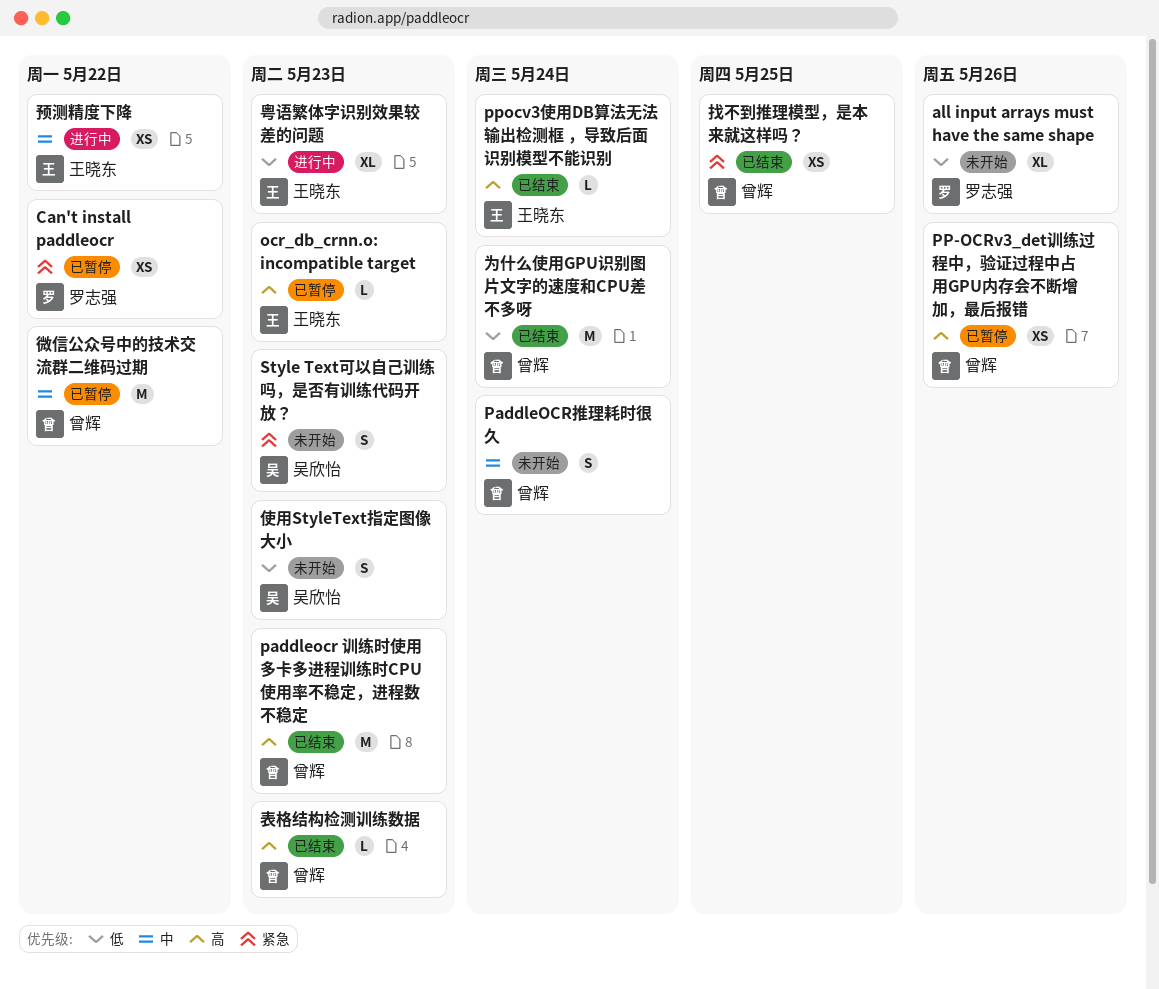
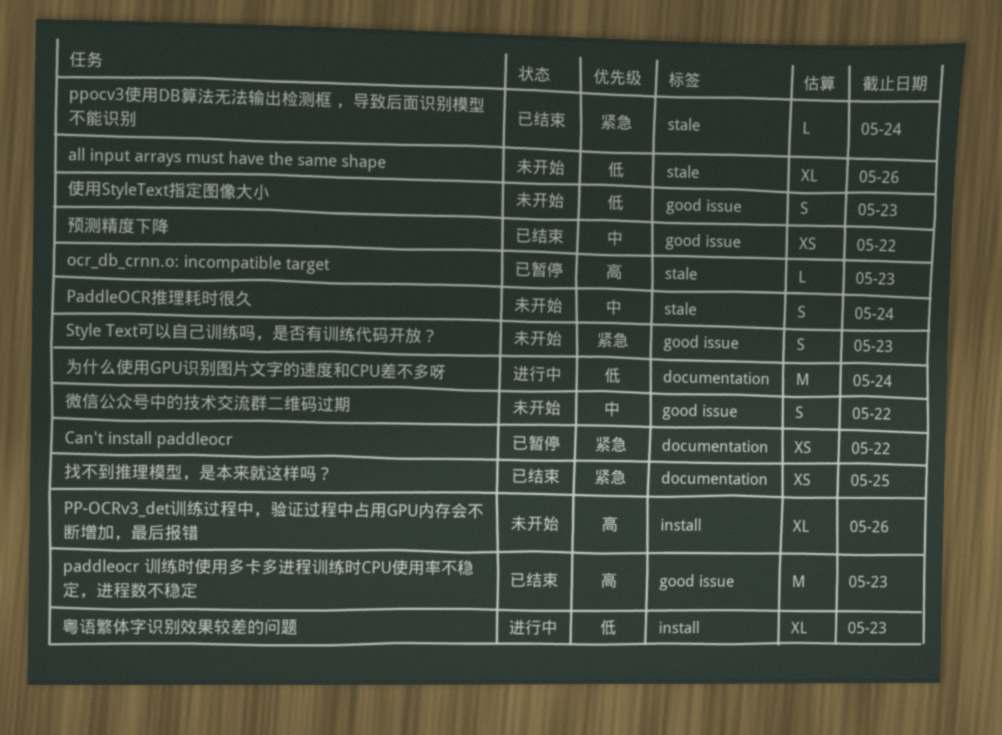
PP-OCRv3_det训练过程中，验证过程中占用GPU内存会不断增加，最后报错, status: 已暂停 -> 未开始
PP-OCRv3_det训练过程中，验证过程中占用GPU内存会不断增加，最后报错, estimate: XS -> XL
ppocv3使用DB算法无法输出检测框 ，导致后面识别模型不能识别, priority: 高 -> 紧急
为什么使用GPU识别图片文字的速度和CPU差不多呀, status: 已结束 -> 进行中
微信公众号中的技术交流群二维码过期, status: 已暂停 -> 未开始
微信公众号中的技术交流群二维码过期, estimate: M -> S
表格结构检测训练数据: present -> none
预测精度下降, status: 进行中 -> 已结束

